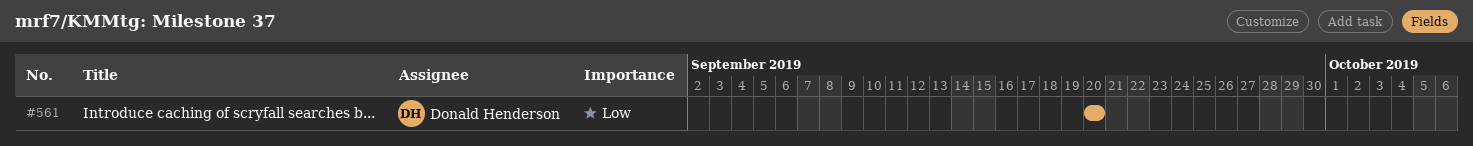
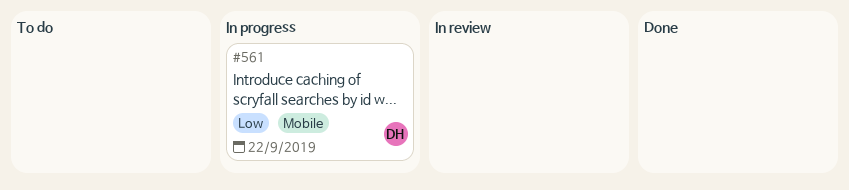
#561, due: Sep 20 -> Sep 22

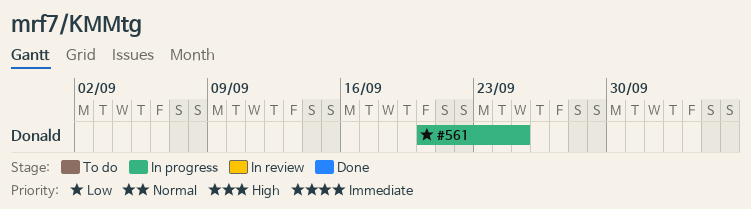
#561, due: Sep 22 -> Sep 25

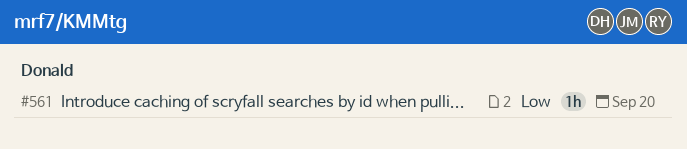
#561, due: Sep 25 -> Sep 20

